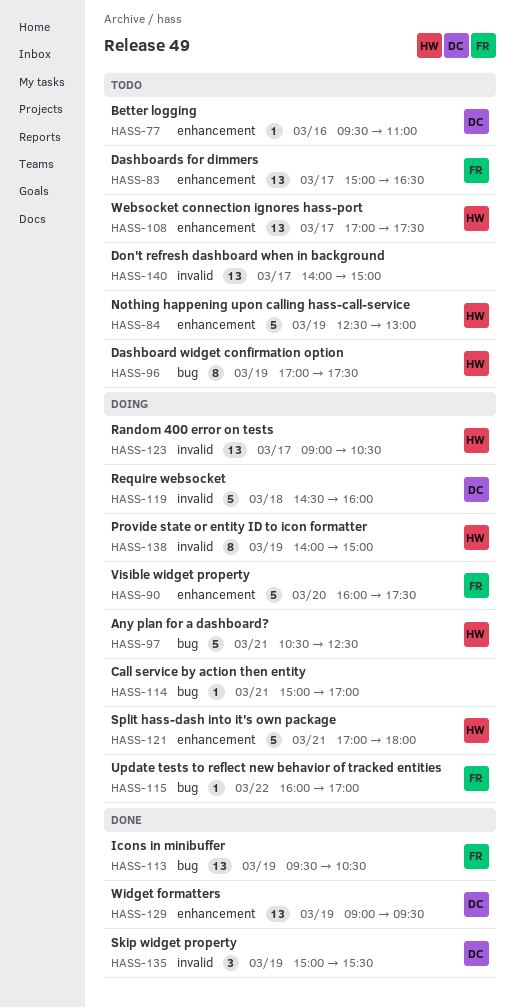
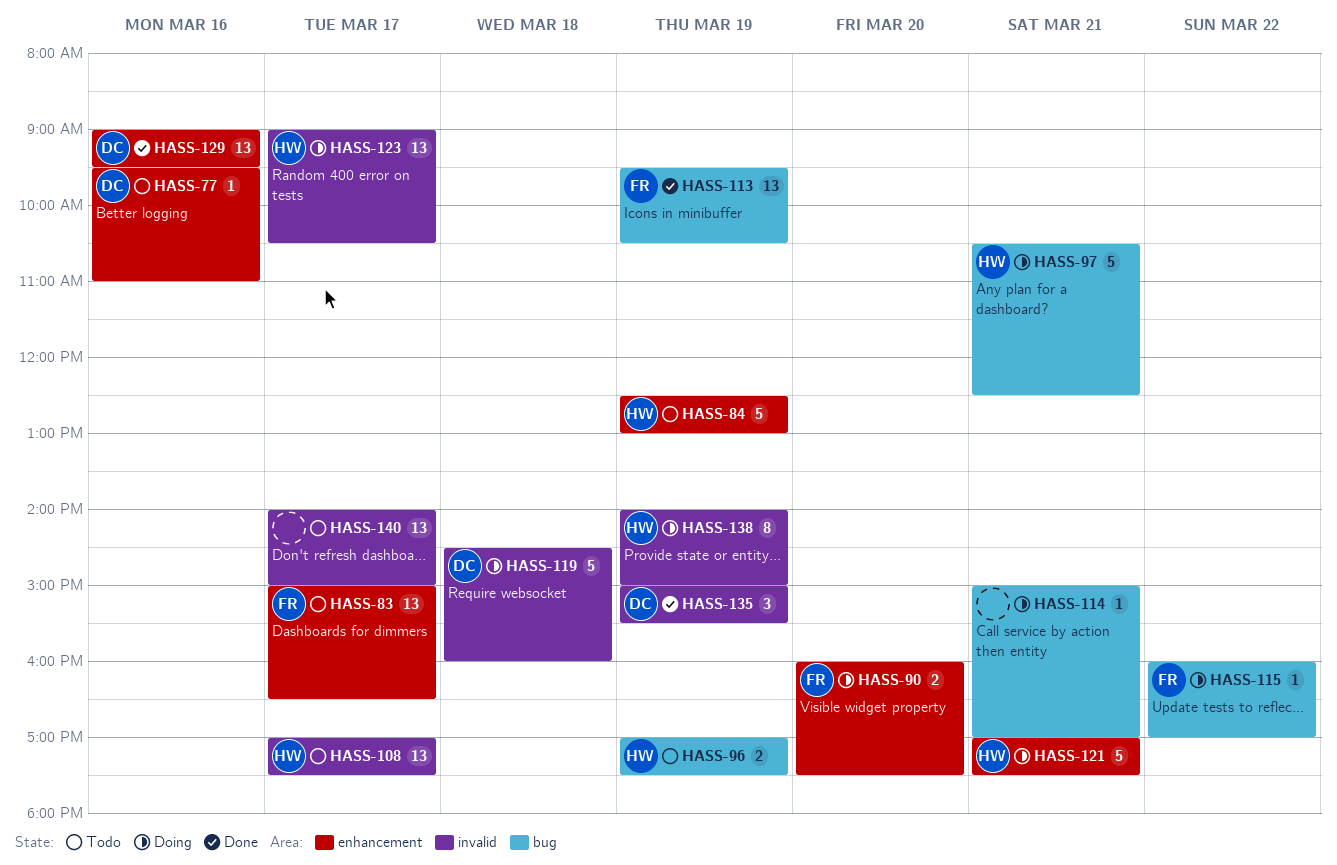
HASS-90, estimate: 5 -> 2
HASS-96, estimate: 8 -> 2
HASS-108, label: enhancement -> invalid
HASS-121, ends: 18:00 -> 17:30
HASS-129, day: Mar 19 -> Mar 16

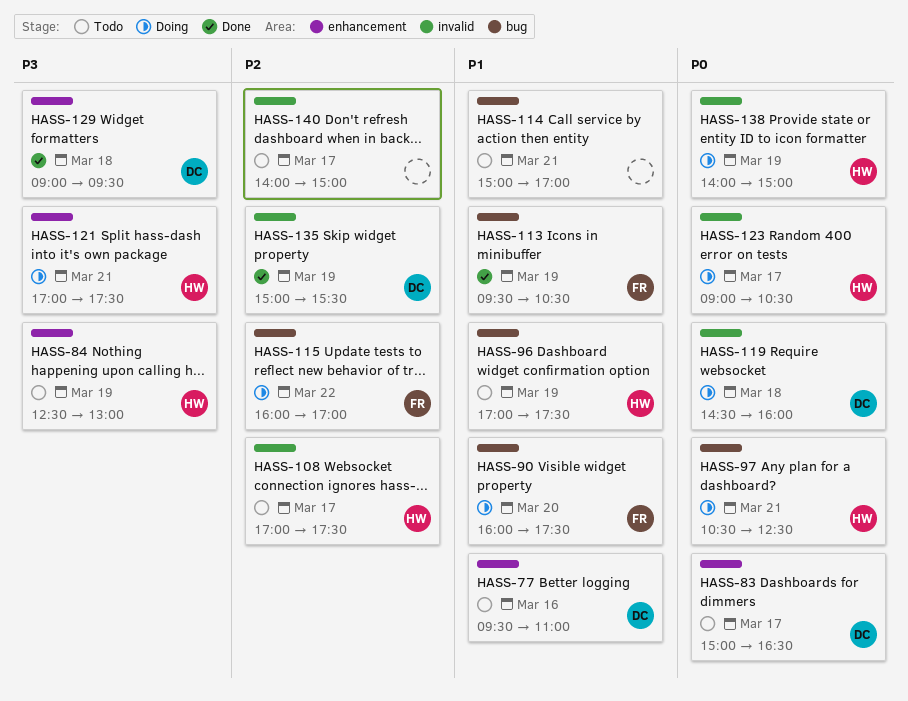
HASS-83, owner: FR -> DC
HASS-90, label: enhancement -> bug
HASS-114, status: Doing -> Todo
HASS-129, day: Mar 16 -> Mar 18

